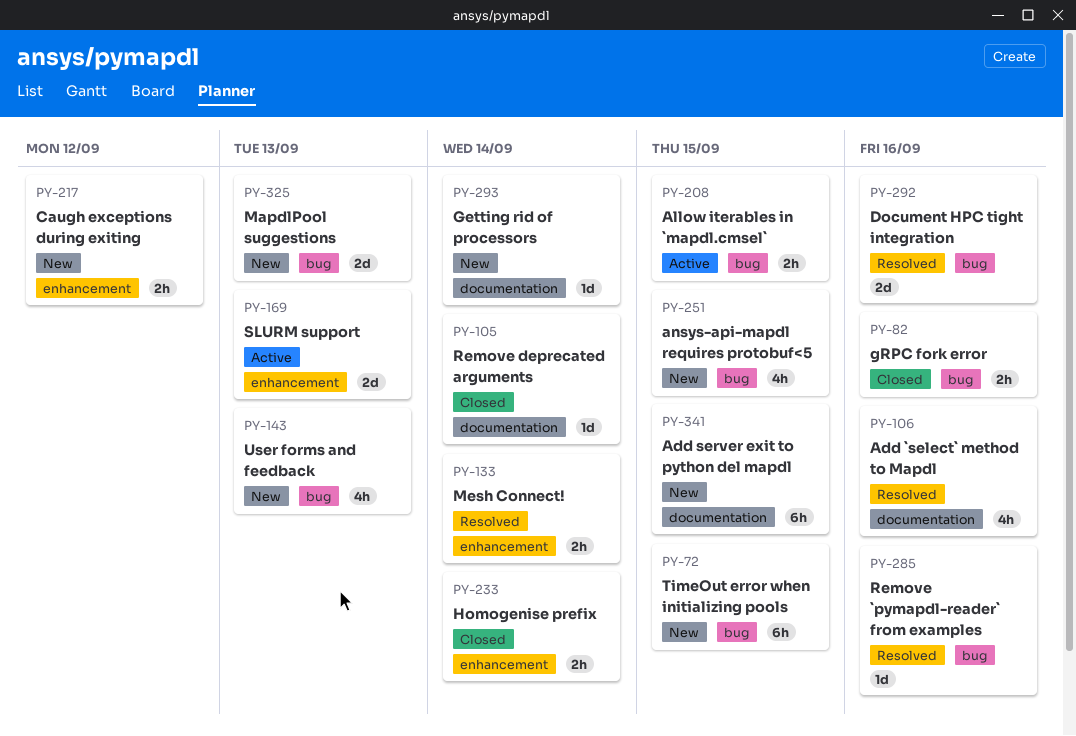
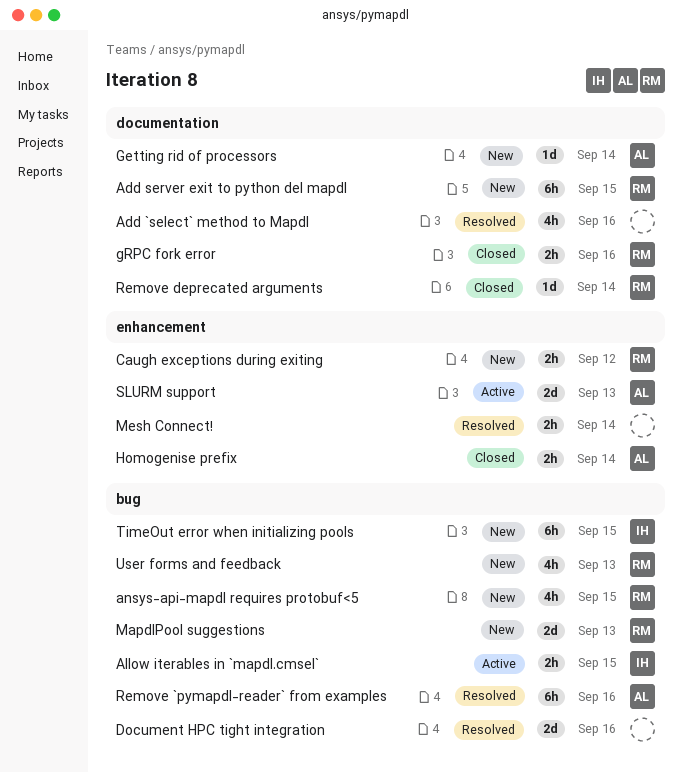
gRPC fork error, label: bug -> documentation
Remove `pymapdl-reader` from examples, estimate: 1d -> 6h

